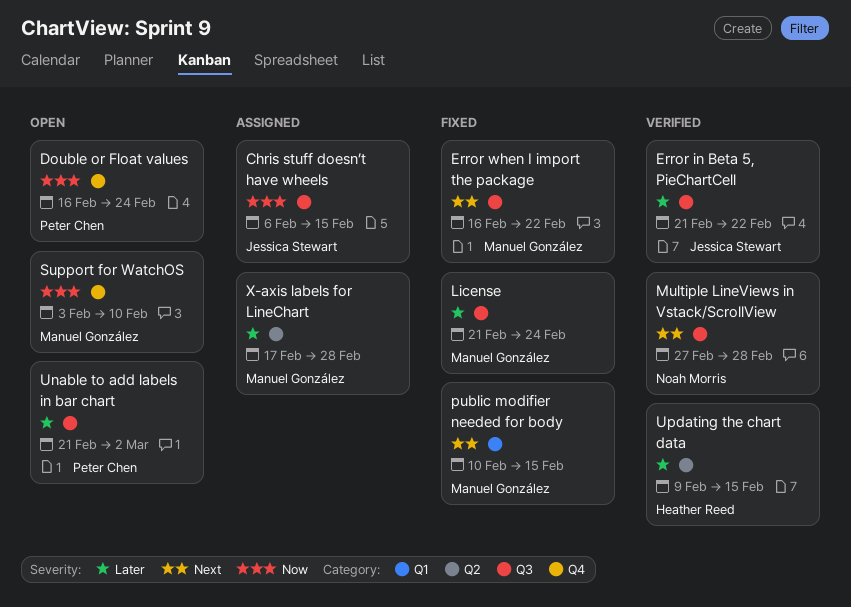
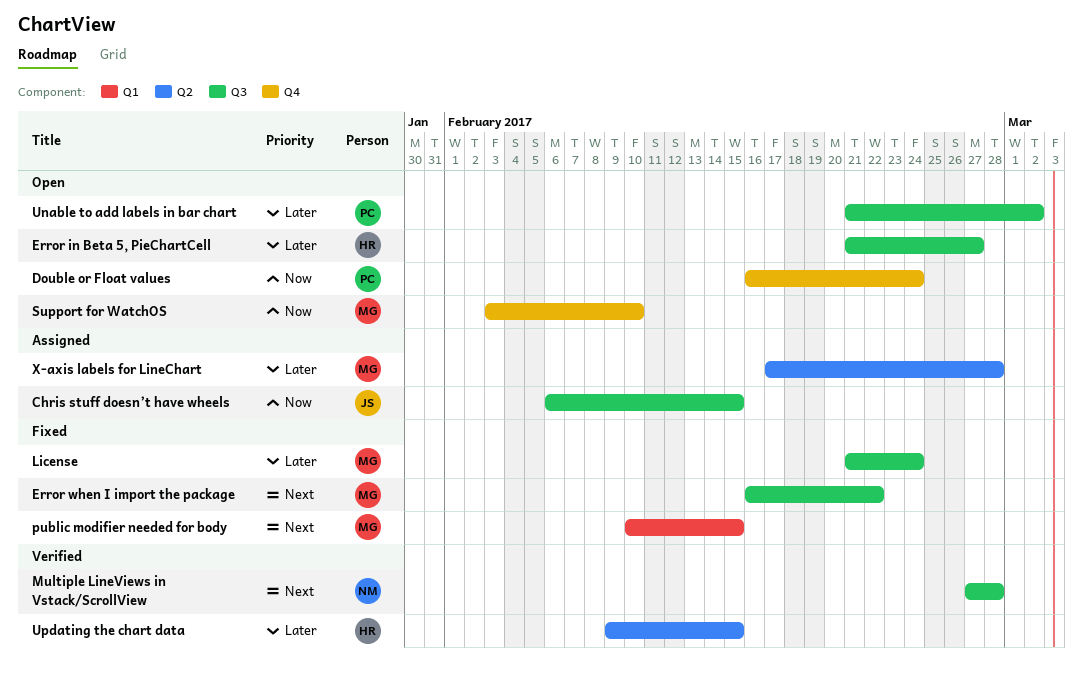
Error in Beta 5, PieChartCell, status: Verified -> Open
Error in Beta 5, PieChartCell, owner: Jessica Stewart -> Heather Reed
Error in Beta 5, PieChartCell, due: Feb 22 -> Feb 27

